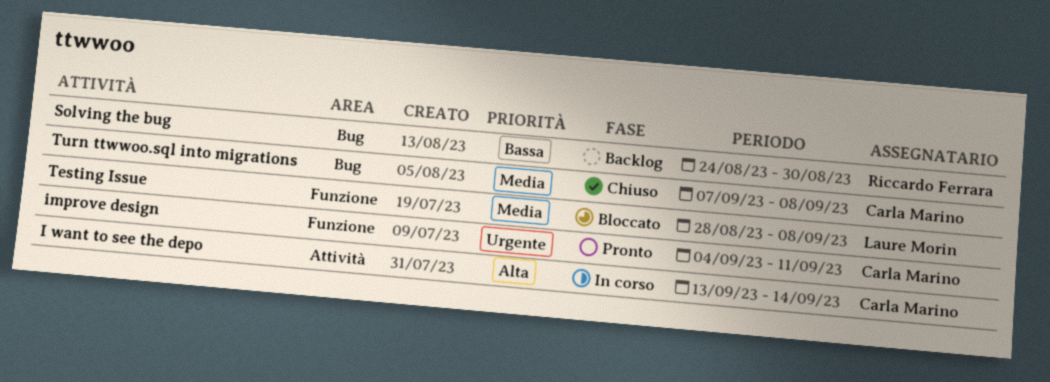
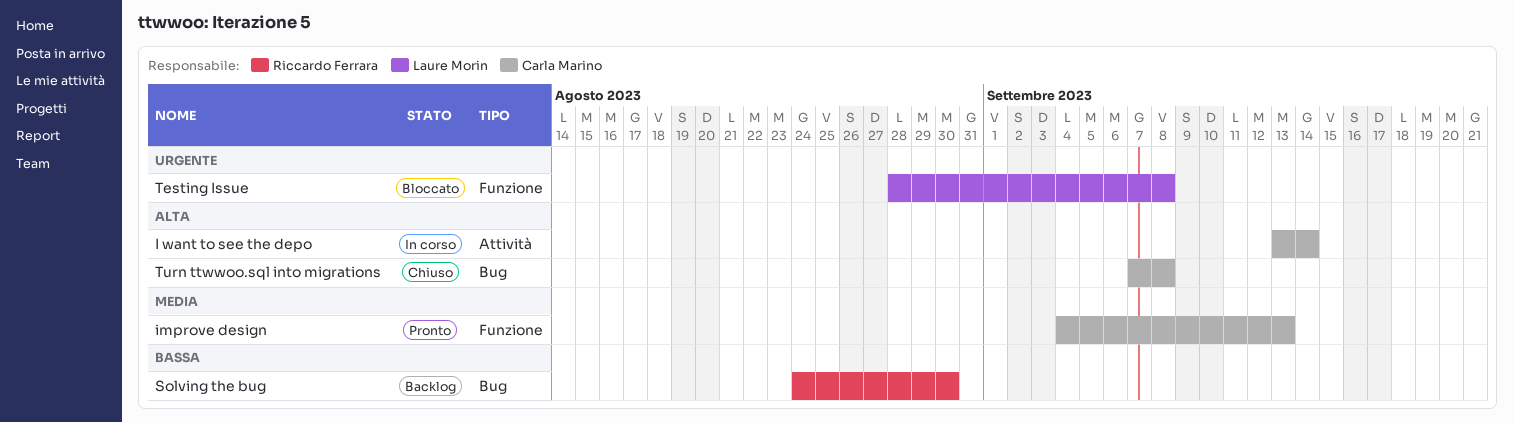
improve design, priority: Urgente -> Media
improve design, due: Sep 11 -> Sep 13
Testing Issue, priority: Media -> Urgente
Turn ttwwoo.sql into migrations, priority: Media -> Alta

